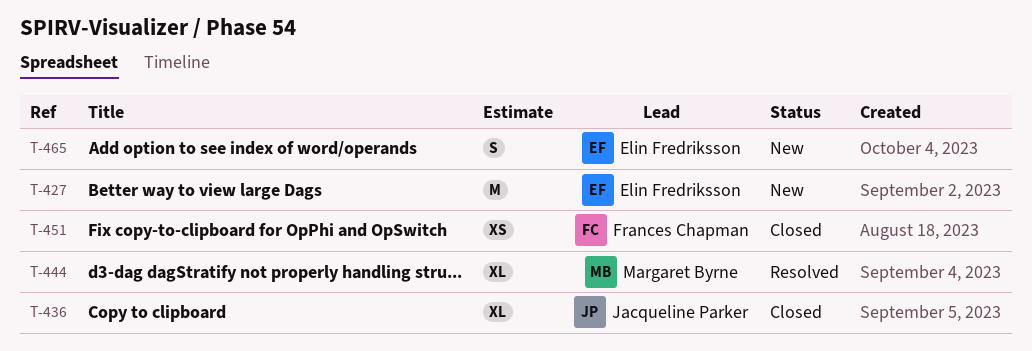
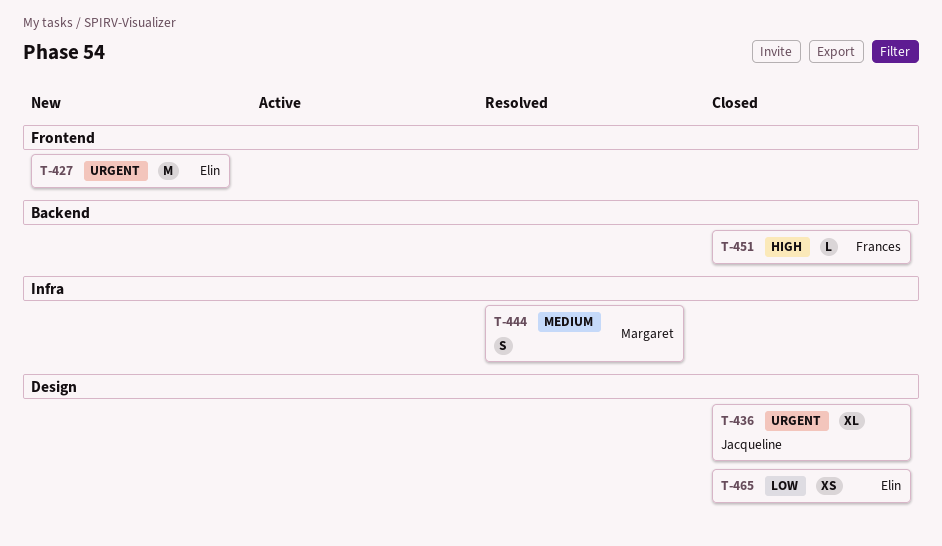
T-444, estimate: XL -> S
T-451, estimate: XS -> L
T-465, status: New -> Closed
T-465, estimate: S -> XS

